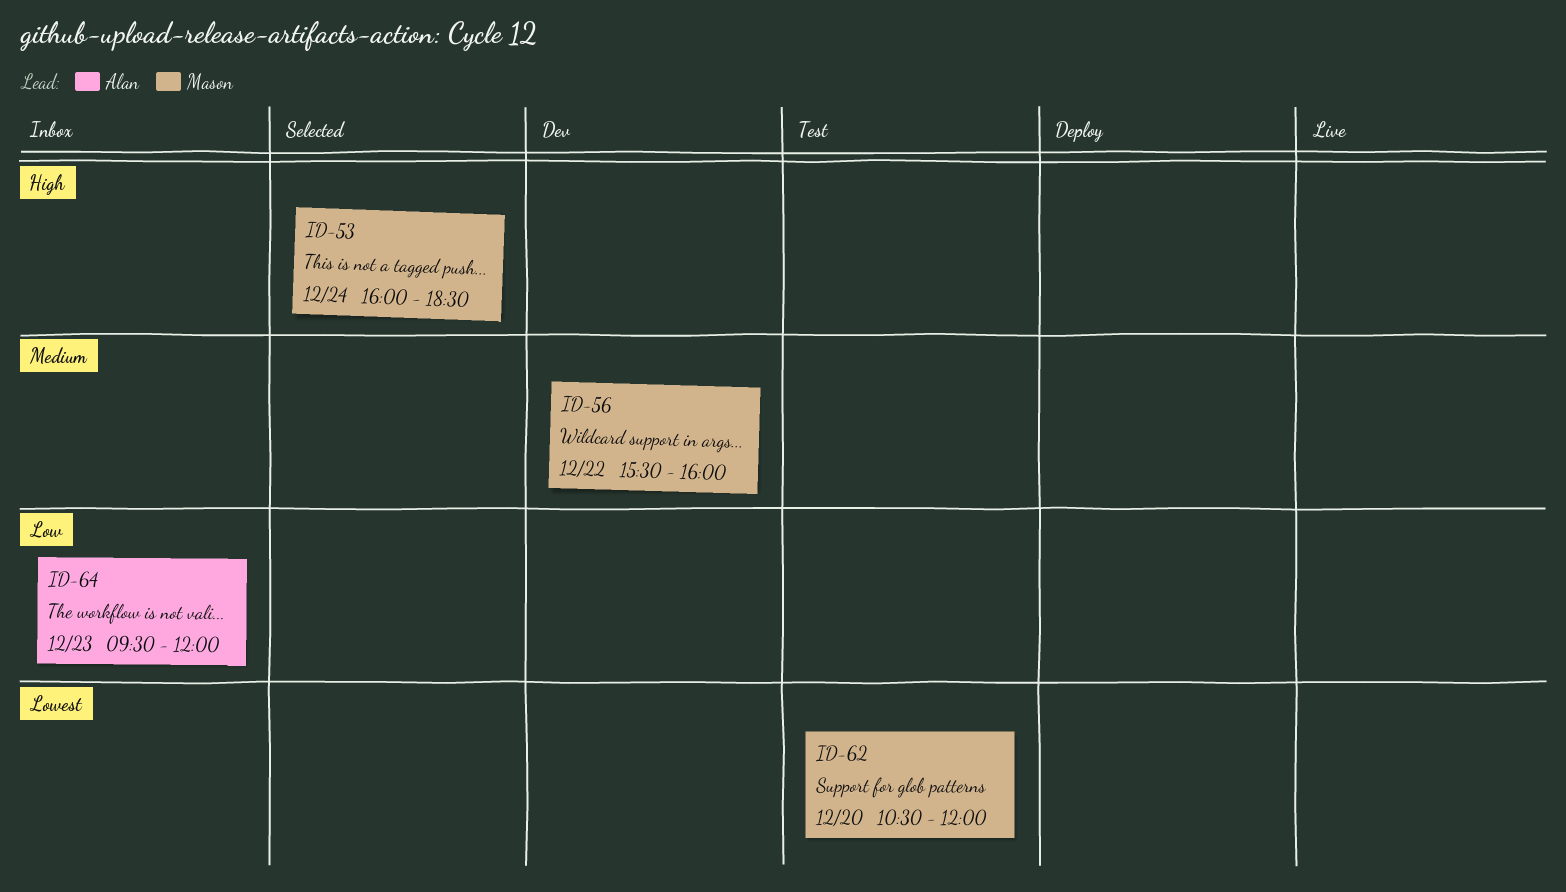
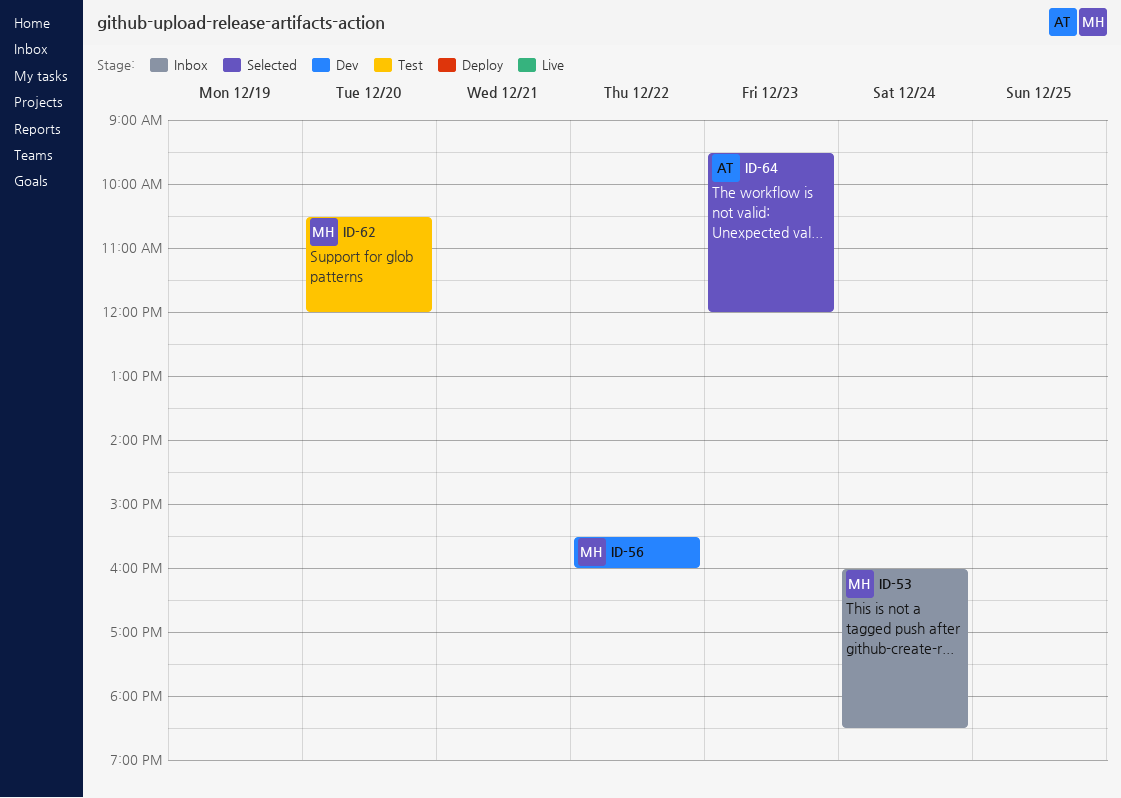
ID-53, status: Selected -> Inbox
ID-64, status: Inbox -> Selected

